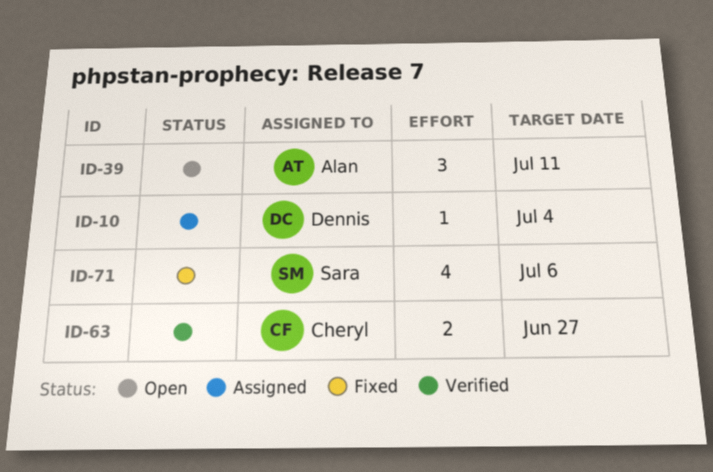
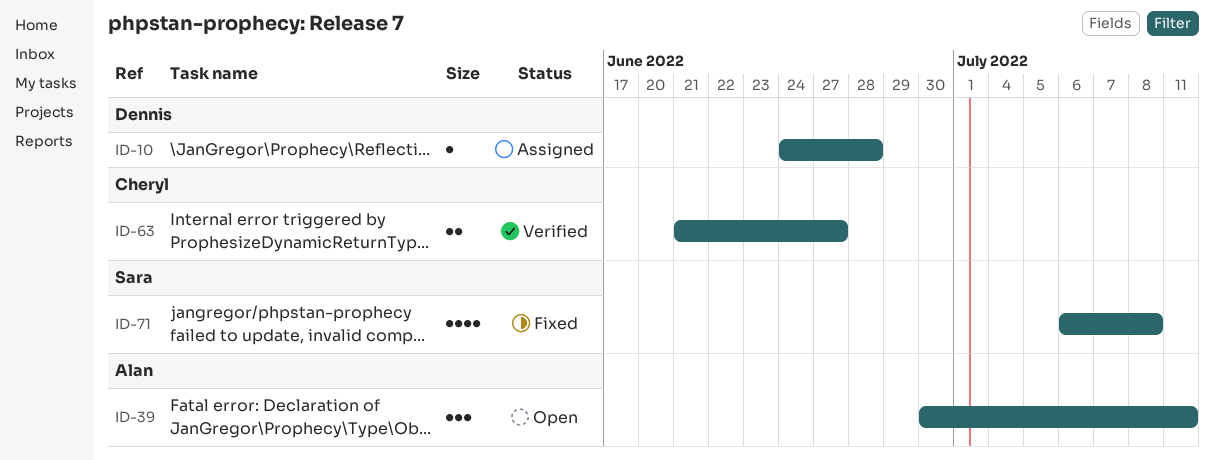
ID-10, due: Jul 4 -> Jun 28
ID-71, due: Jul 6 -> Jul 8

